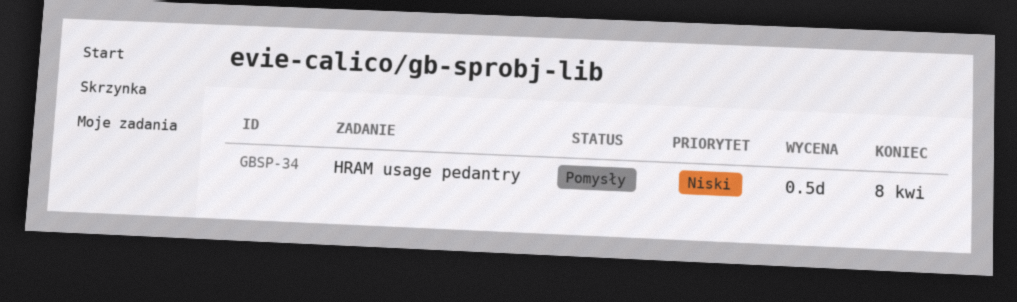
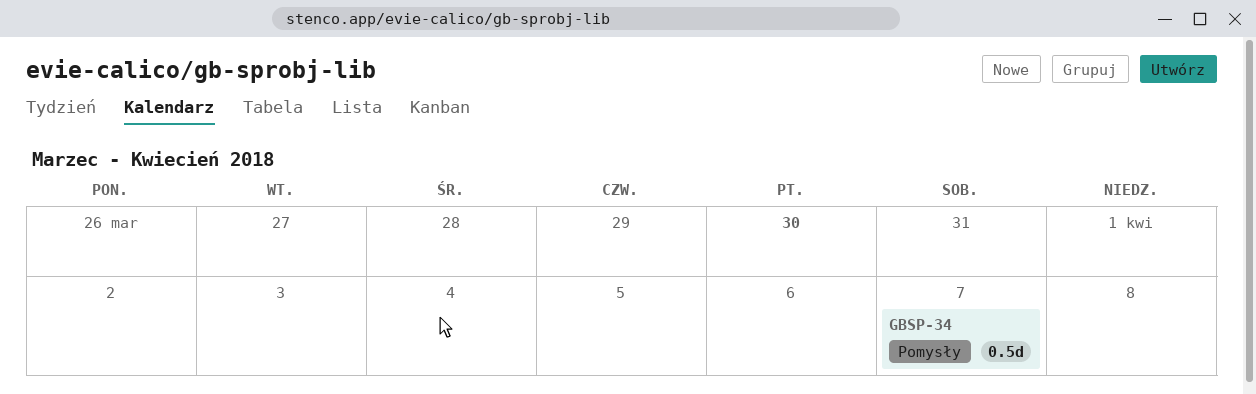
GBSP-34, due: Apr 8 -> Apr 7

